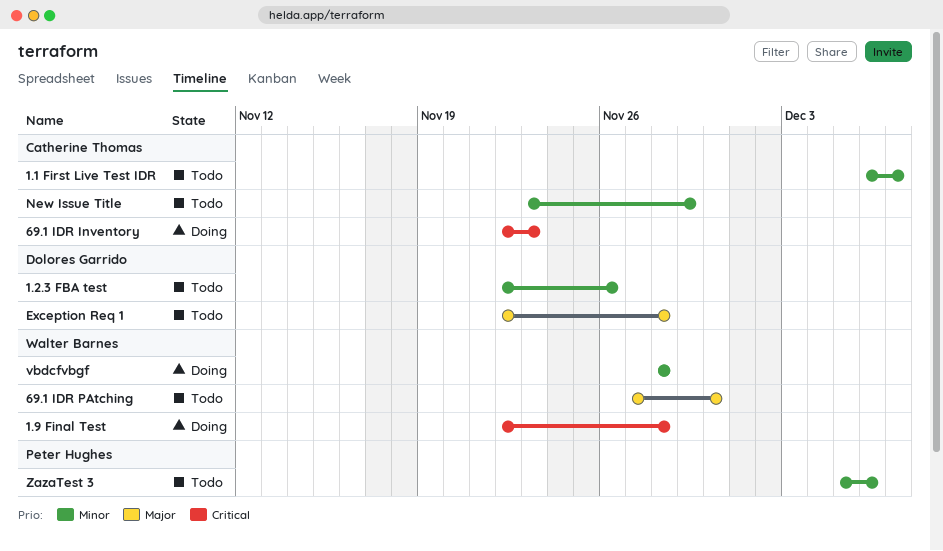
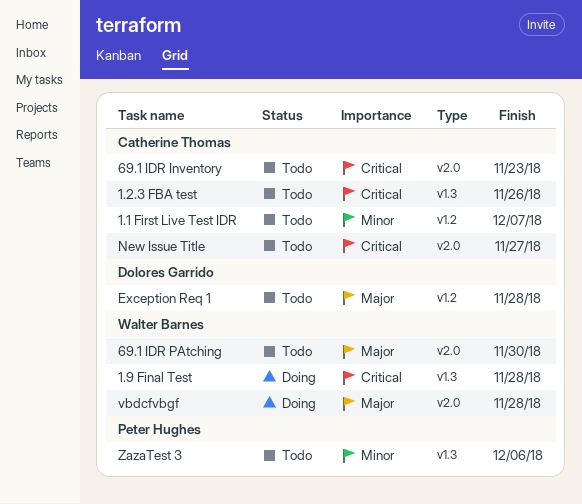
1.2.3 FBA test, owner: Dolores Garrido -> Catherine Thomas
1.2.3 FBA test, priority: Minor -> Critical
69.1 IDR Inventory, status: Doing -> Todo
New Issue Title, priority: Minor -> Critical
New Issue Title, due: Nov 29 -> Nov 27
vbdcfvbgf, priority: Minor -> Major

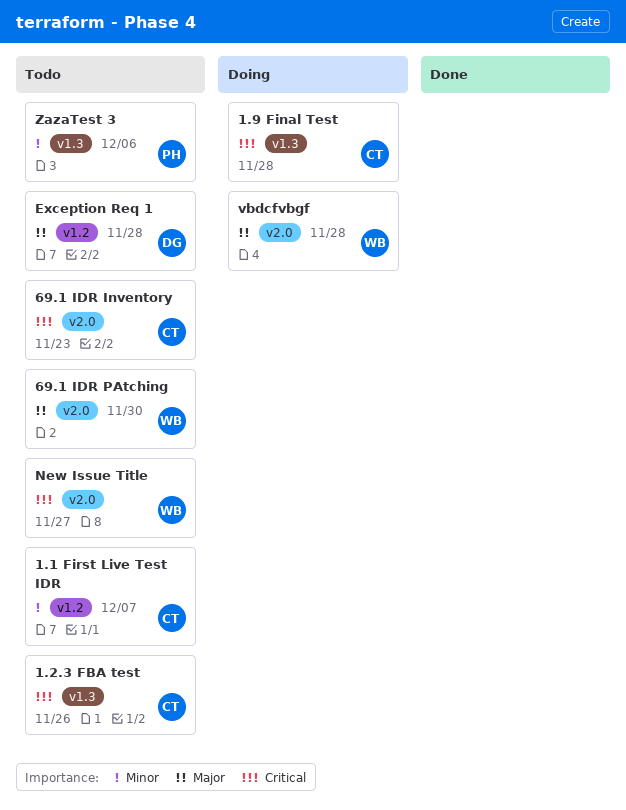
1.9 Final Test, owner: Walter Barnes -> Catherine Thomas
New Issue Title, owner: Catherine Thomas -> Walter Barnes

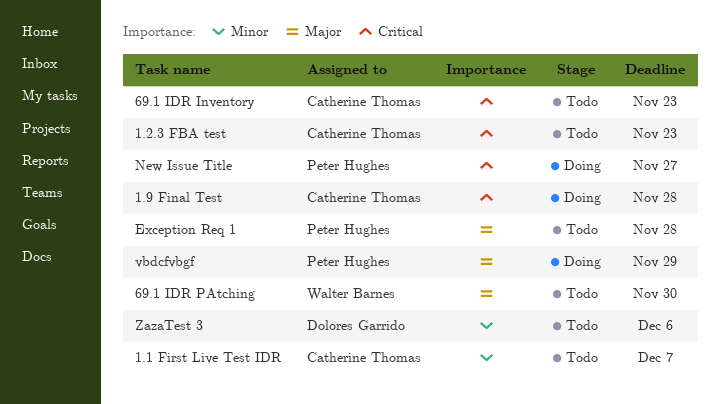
1.2.3 FBA test, due: Nov 26 -> Nov 23
Exception Req 1, owner: Dolores Garrido -> Peter Hughes
New Issue Title, status: Todo -> Doing
New Issue Title, owner: Walter Barnes -> Peter Hughes
vbdcfvbgf, owner: Walter Barnes -> Peter Hughes
vbdcfvbgf, due: Nov 28 -> Nov 29
ZazaTest 3, owner: Peter Hughes -> Dolores Garrido

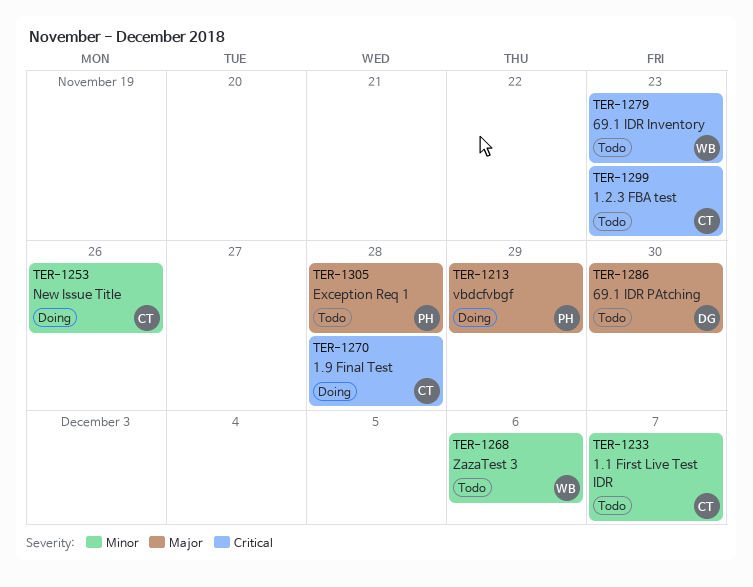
69.1 IDR Inventory, owner: Catherine Thomas -> Walter Barnes
69.1 IDR PAtching, owner: Walter Barnes -> Dolores Garrido
New Issue Title, owner: Peter Hughes -> Catherine Thomas
New Issue Title, priority: Critical -> Minor
New Issue Title, due: Nov 27 -> Nov 26
ZazaTest 3, owner: Dolores Garrido -> Walter Barnes

